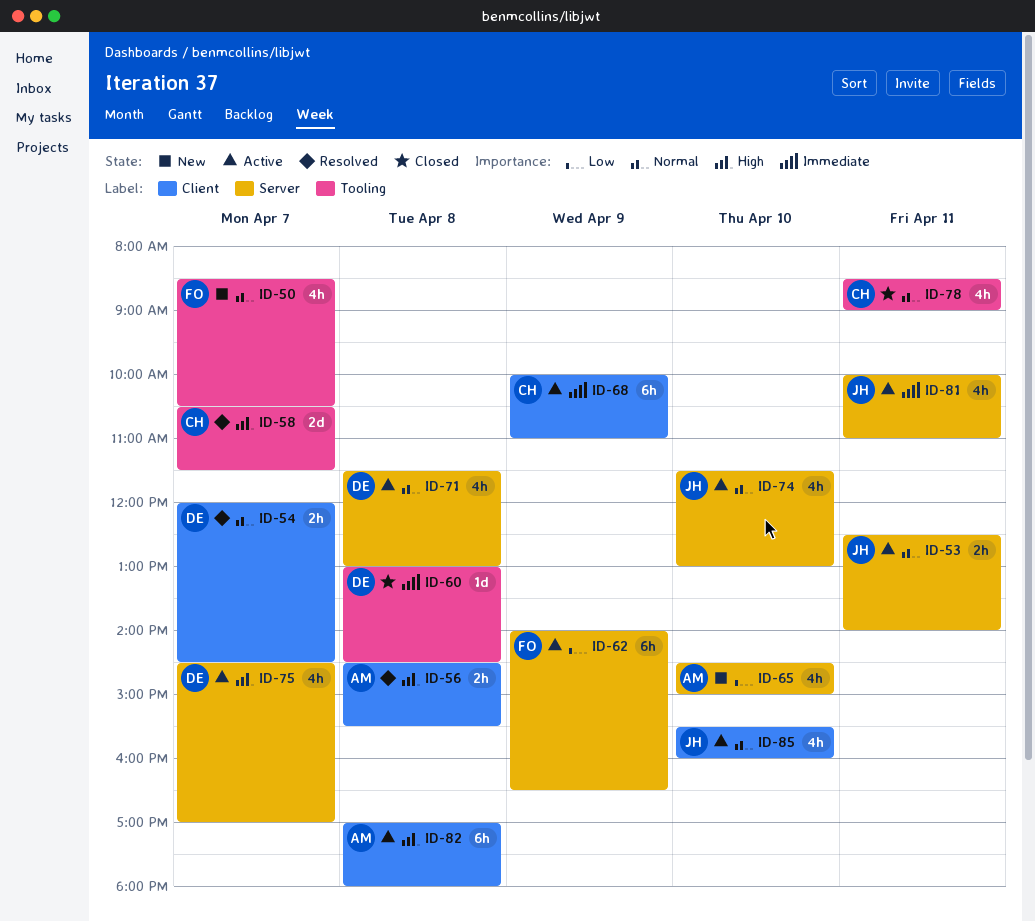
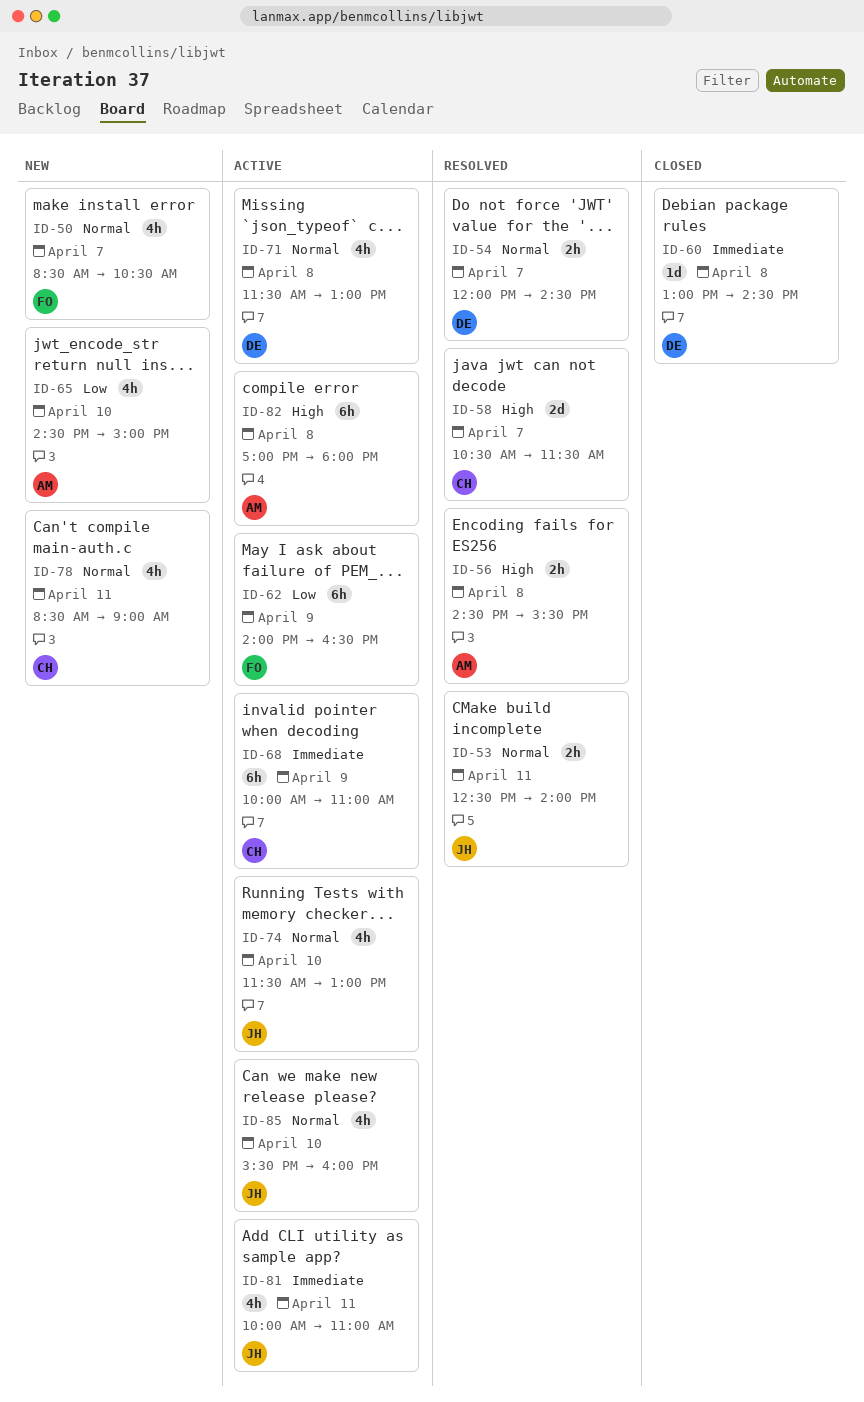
ID-53, status: Active -> Resolved
ID-75: present -> none
ID-78, status: Closed -> New

